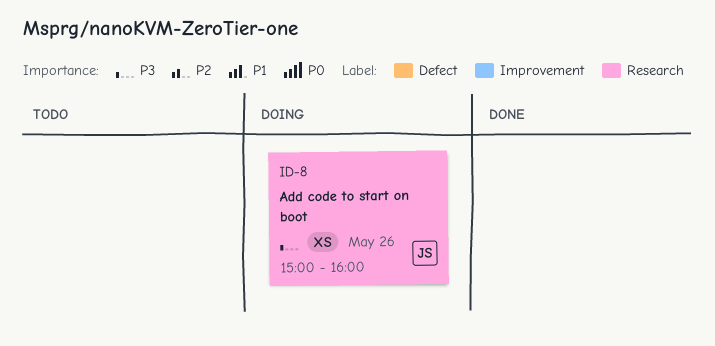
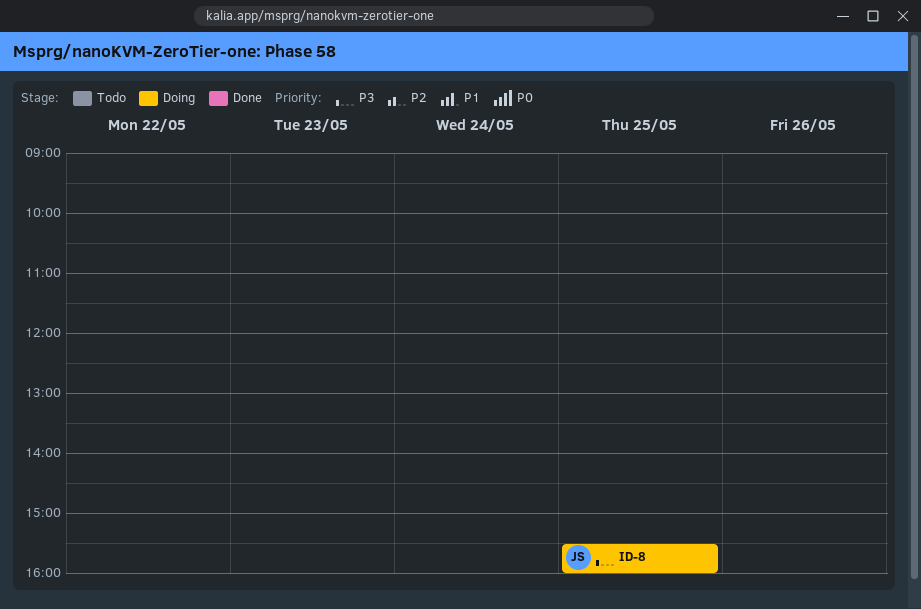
ID-8, day: May 26 -> May 25
ID-8, begins: 15:00 -> 15:30

